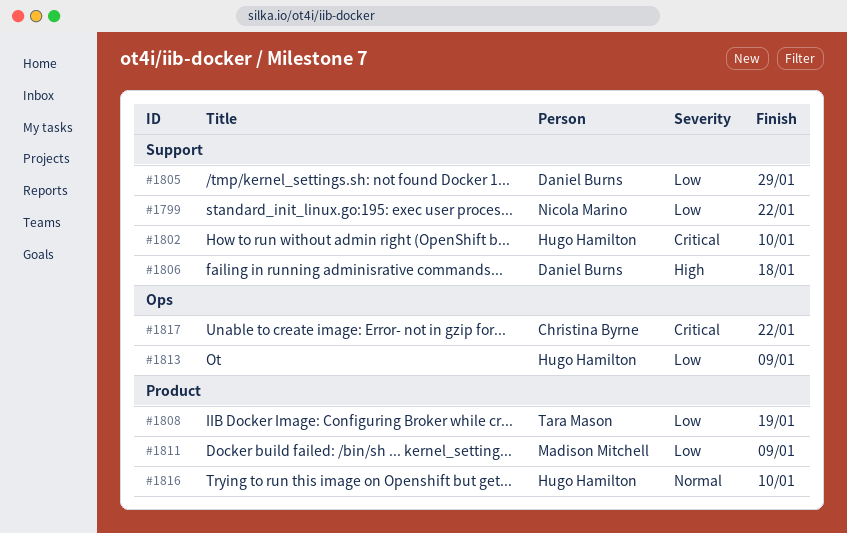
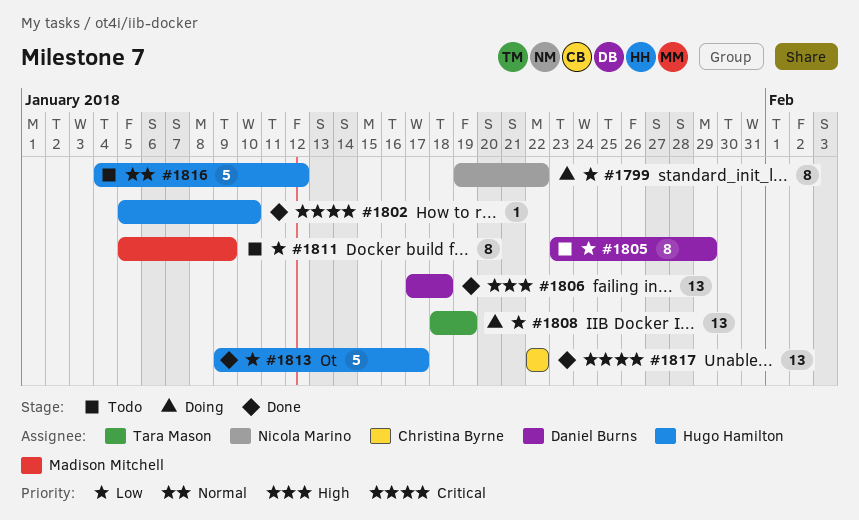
#1813, due: Jan 9 -> Jan 17
#1816, due: Jan 10 -> Jan 12

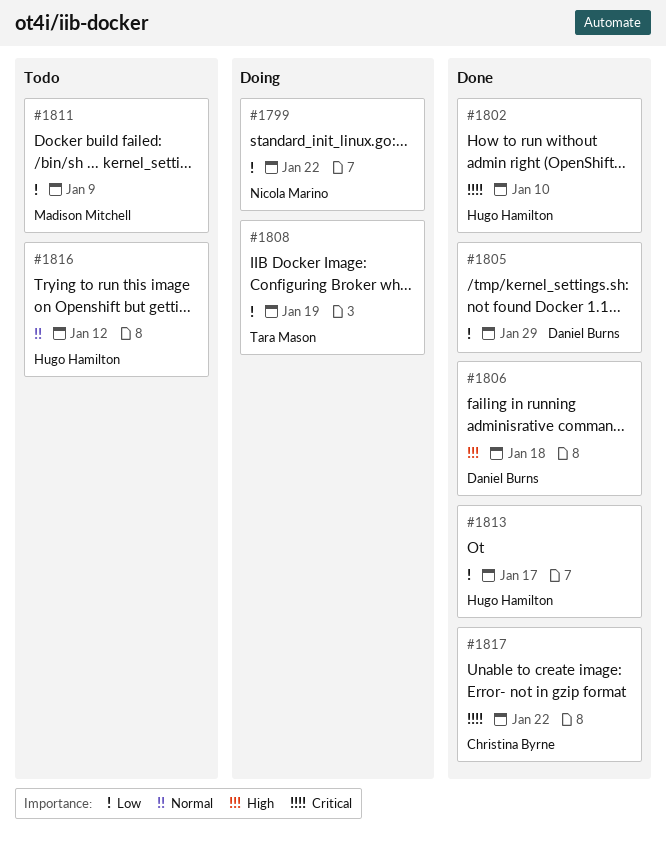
#1805, status: Todo -> Done

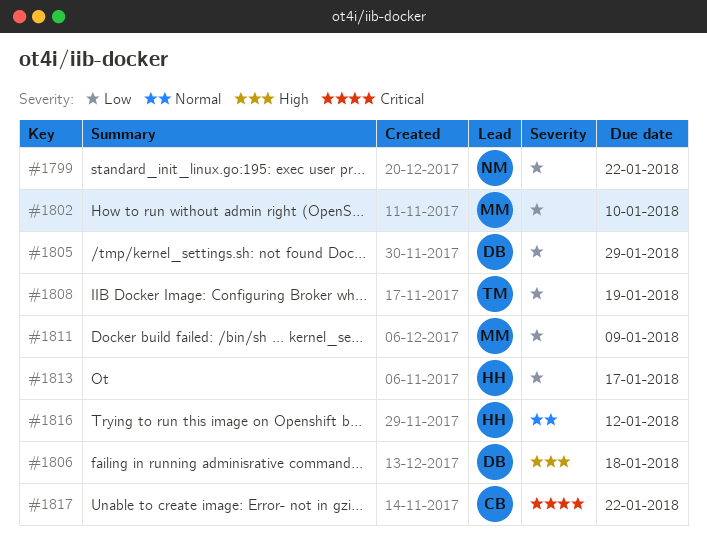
#1802, owner: Hugo Hamilton -> Madison Mitchell
#1802, priority: Critical -> Low

